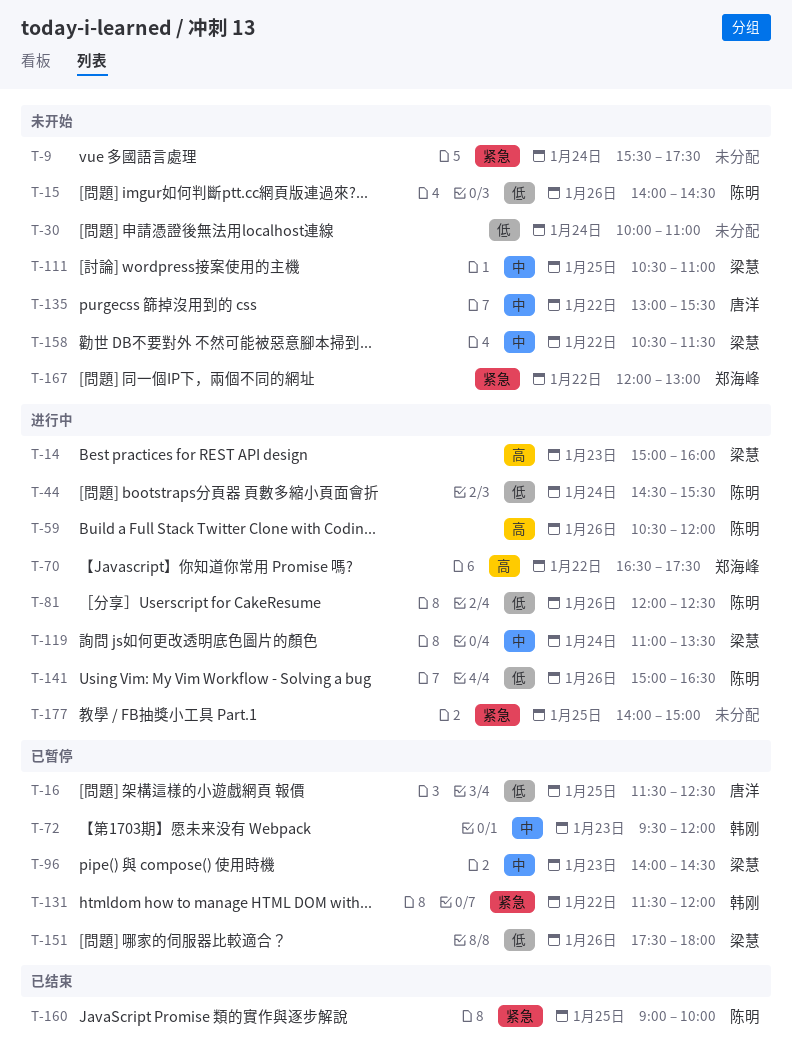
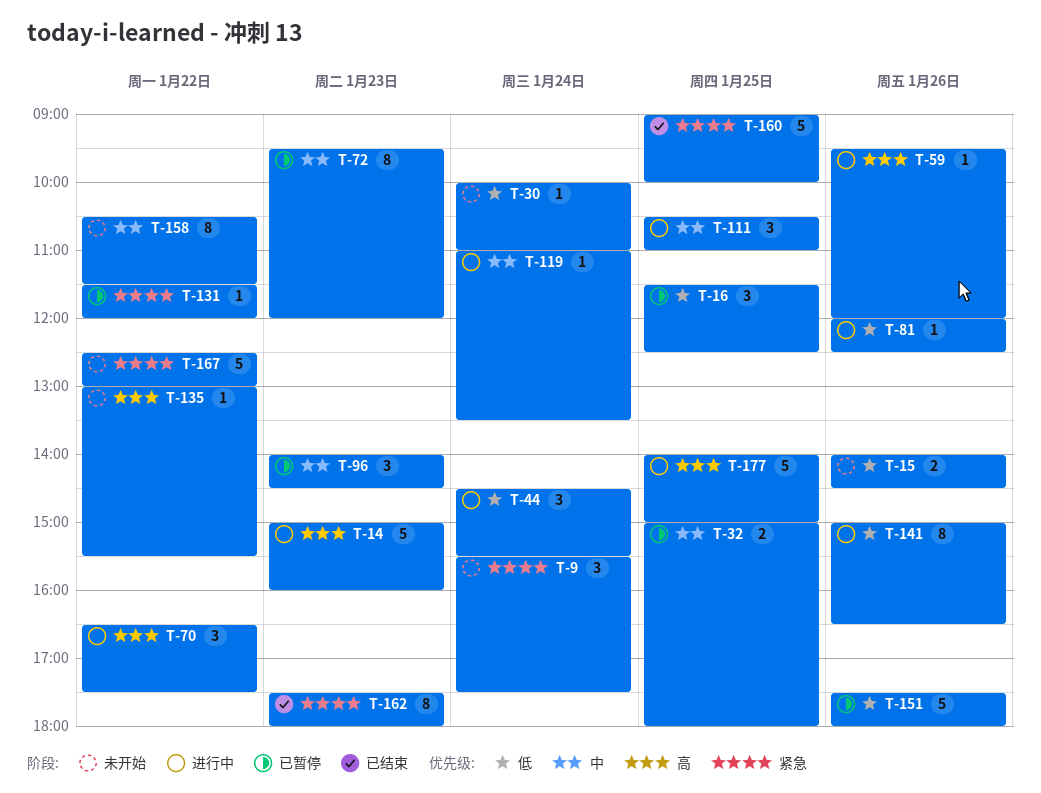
T-32: none -> present
T-59, begins: 10:30 -> 09:30
T-111, status: 未开始 -> 进行中
T-135, priority: 中 -> 高
T-162: none -> present
T-167, begins: 12:00 -> 12:30
T-177, priority: 紧急 -> 高

